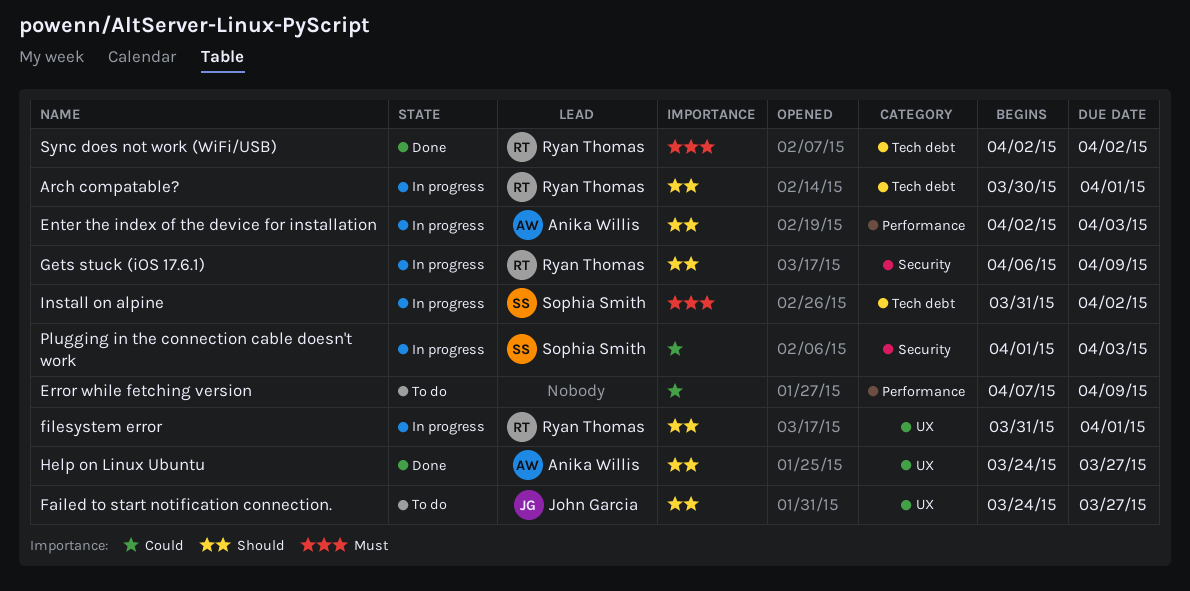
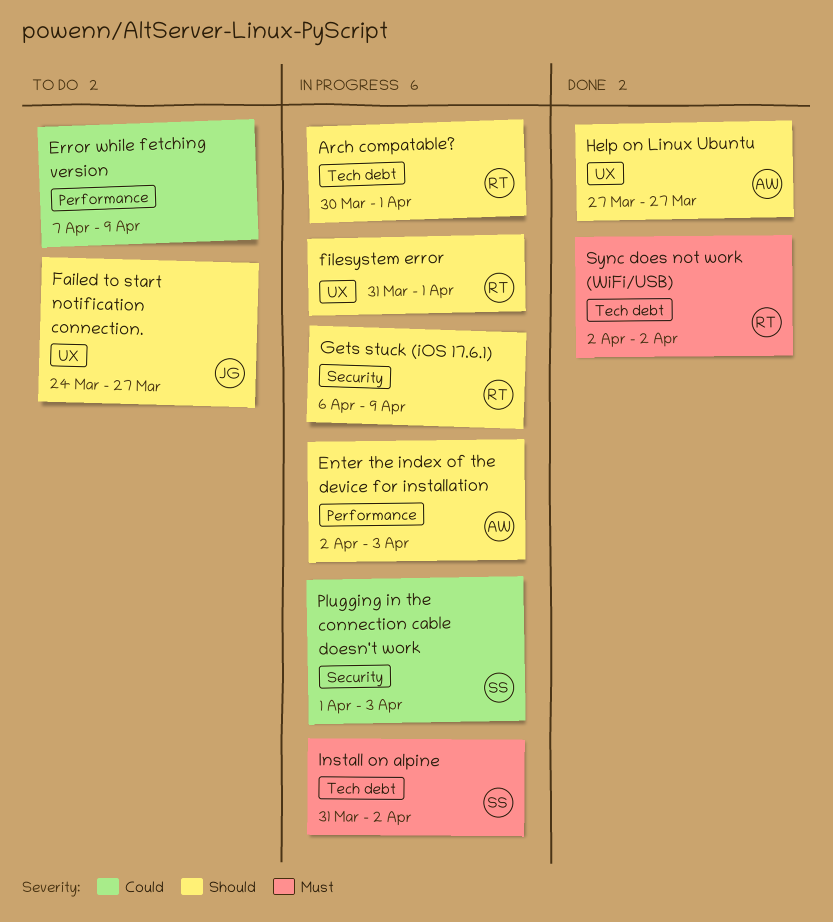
Help on Linux Ubuntu, start: Mar 24 -> Mar 27

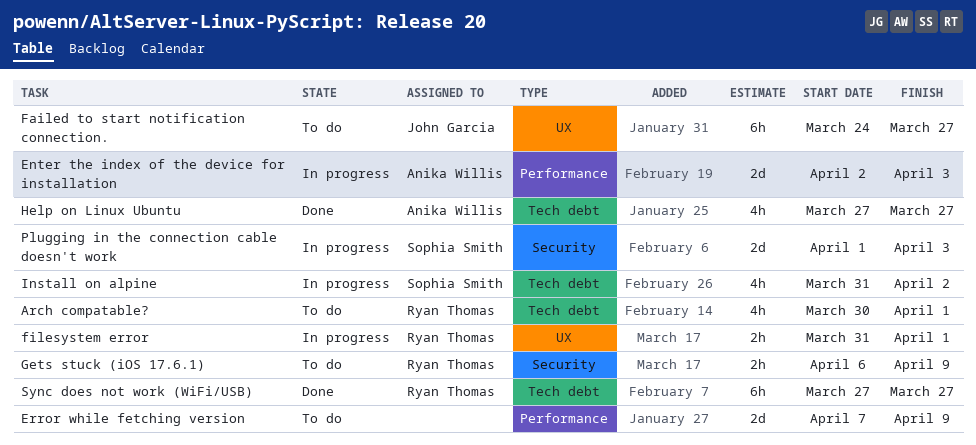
Arch compatable?, status: In progress -> To do
Gets stuck (iOS 17.6.1), status: In progress -> To do
Help on Linux Ubuntu, label: UX -> Tech debt
Sync does not work (WiFi/USB), start: Apr 2 -> Mar 27
Sync does not work (WiFi/USB), due: Apr 2 -> Mar 27

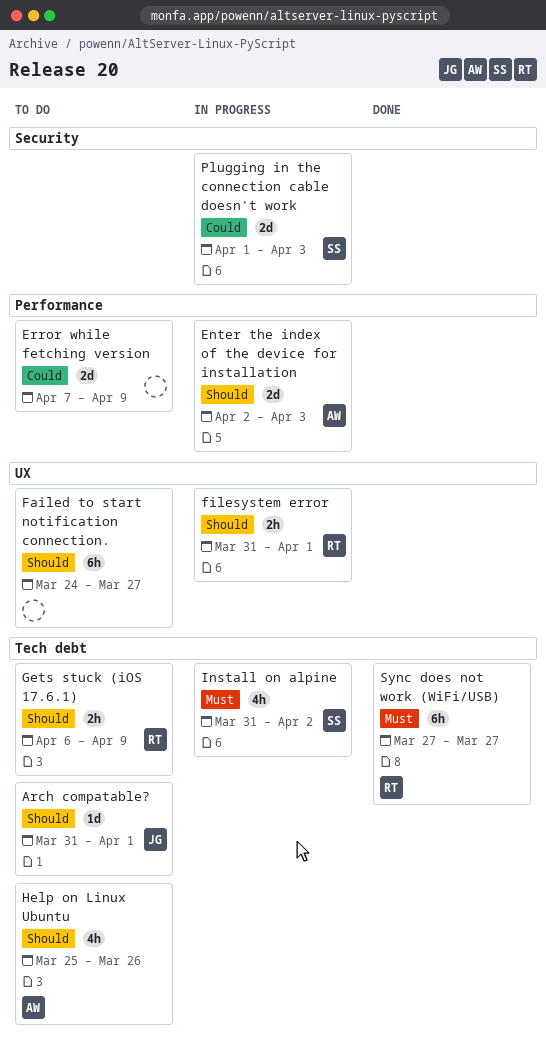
Arch compatable?, owner: Ryan Thomas -> John Garcia
Arch compatable?, estimate: 4h -> 1d
Arch compatable?, start: Mar 30 -> Mar 31
Failed to start notification connection., owner: John Garcia -> none
Gets stuck (iOS 17.6.1), label: Security -> Tech debt
Help on Linux Ubuntu, status: Done -> To do
Help on Linux Ubuntu, start: Mar 27 -> Mar 25
Help on Linux Ubuntu, due: Mar 27 -> Mar 26

